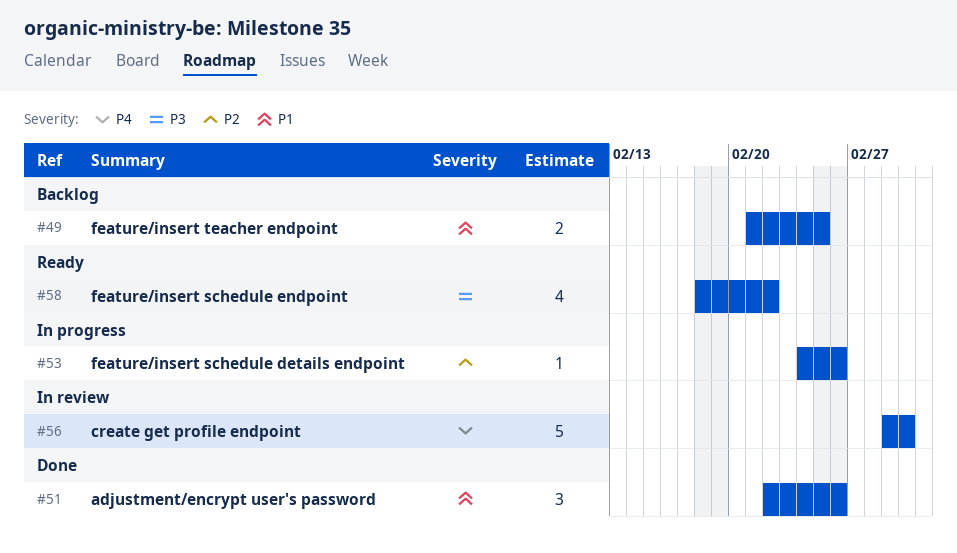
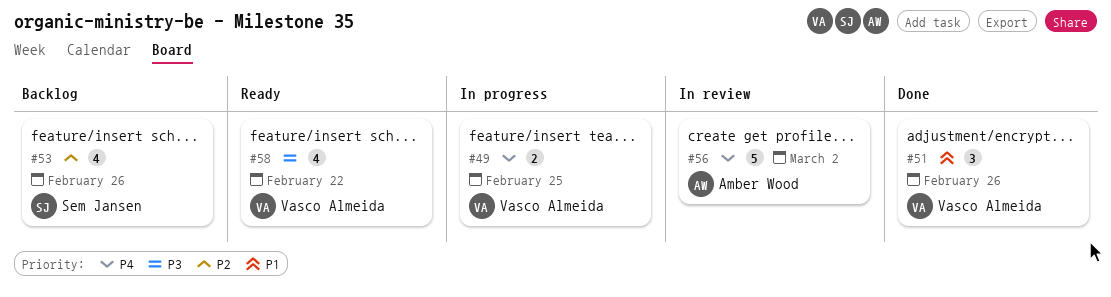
#49, status: Backlog -> In progress
#49, priority: P1 -> P4
#53, status: In progress -> Backlog
#53, estimate: 1 -> 4

